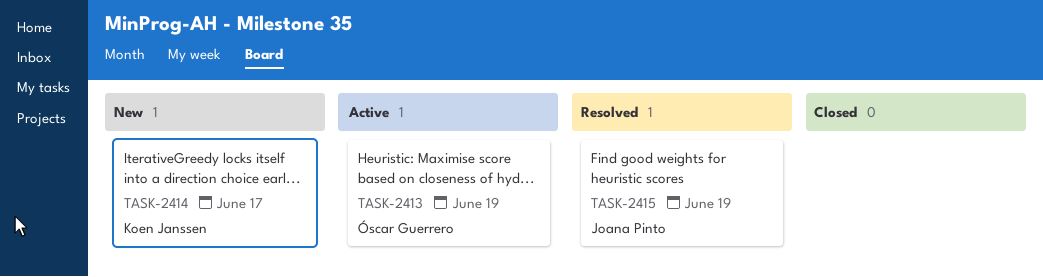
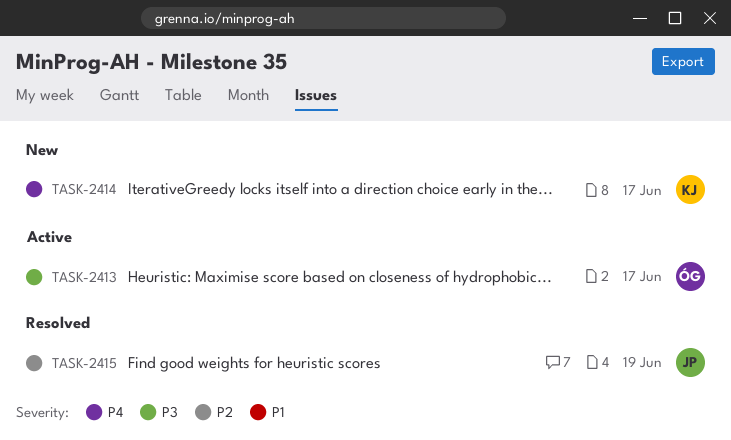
TASK-2413, due: Jun 19 -> Jun 17

